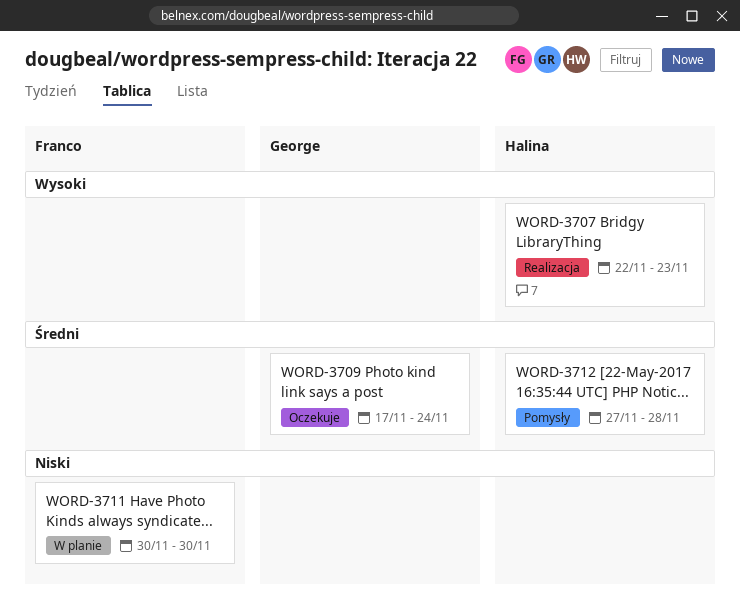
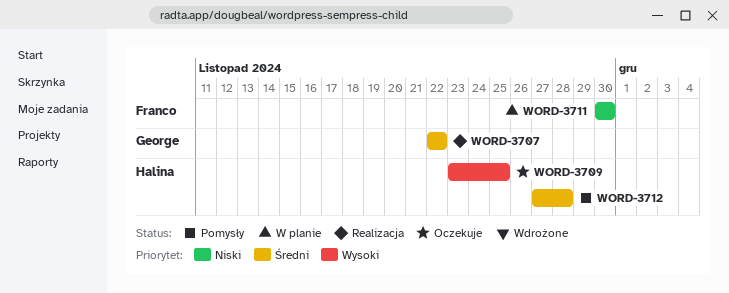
WORD-3707, owner: Halina -> George
WORD-3707, priority: Wysoki -> Średni
WORD-3707, due: Nov 23 -> Nov 22
WORD-3709, owner: George -> Halina
WORD-3709, priority: Średni -> Wysoki
WORD-3709, start: Nov 17 -> Nov 23
WORD-3709, due: Nov 24 -> Nov 25

